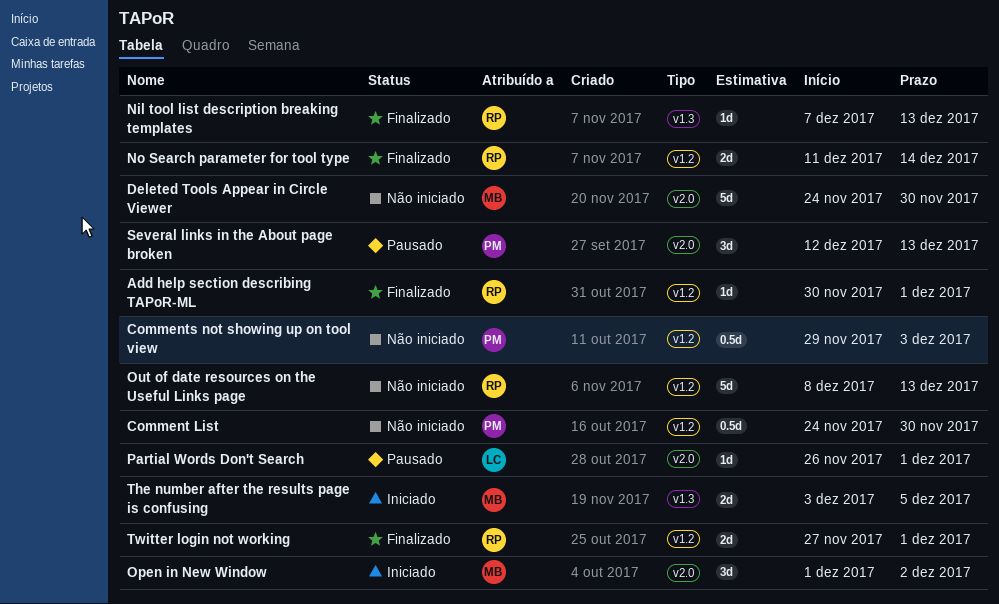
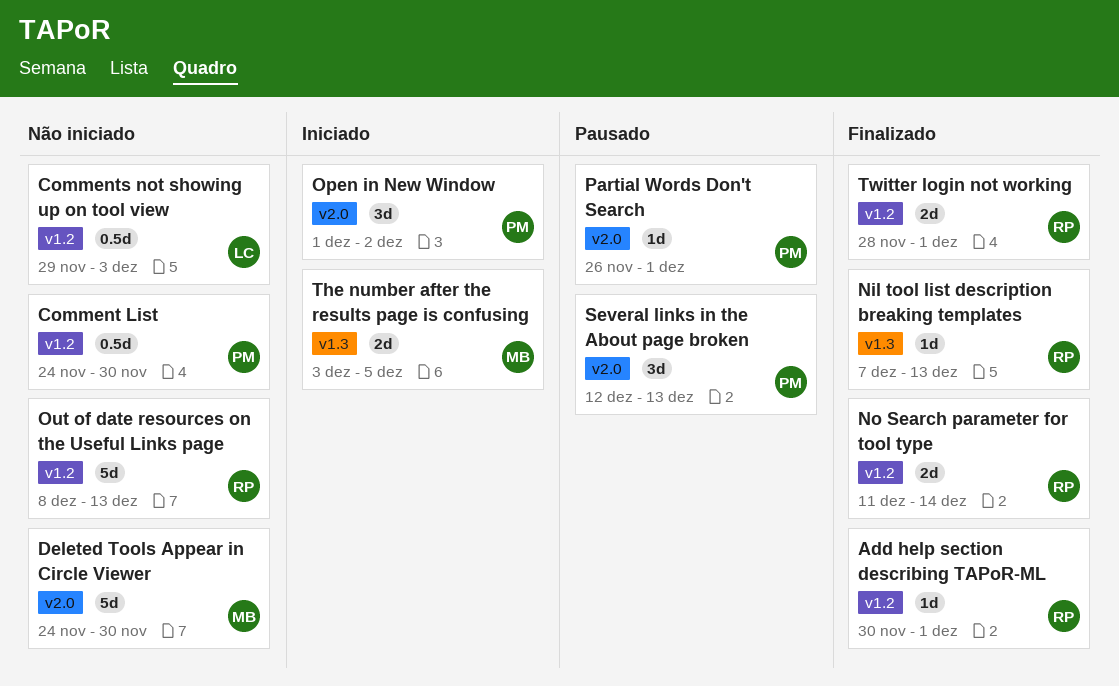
Comments not showing up on tool view, owner: PM -> LC
Open in New Window, owner: MB -> PM
Partial Words Don't Search, owner: LC -> PM
Twitter login not working, start: Nov 27 -> Nov 28

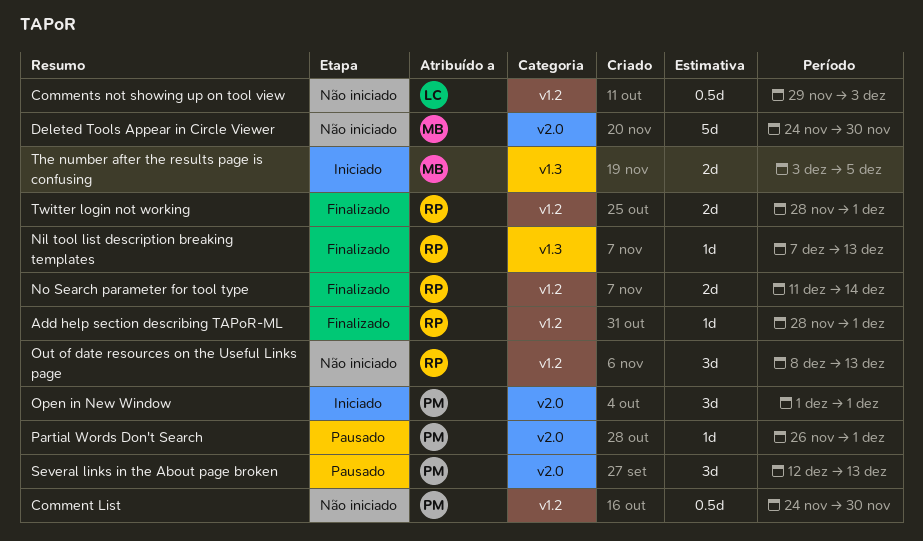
Add help section describing TAPoR-ML, start: Nov 30 -> Nov 28
Open in New Window, due: Dec 2 -> Dec 1
Out of date resources on the Useful Links page, estimate: 5d -> 3d

